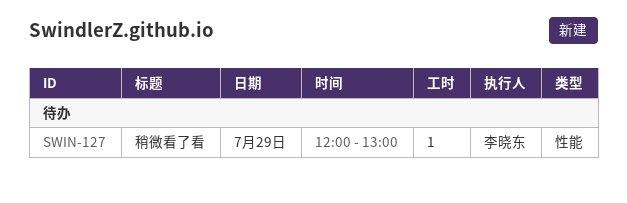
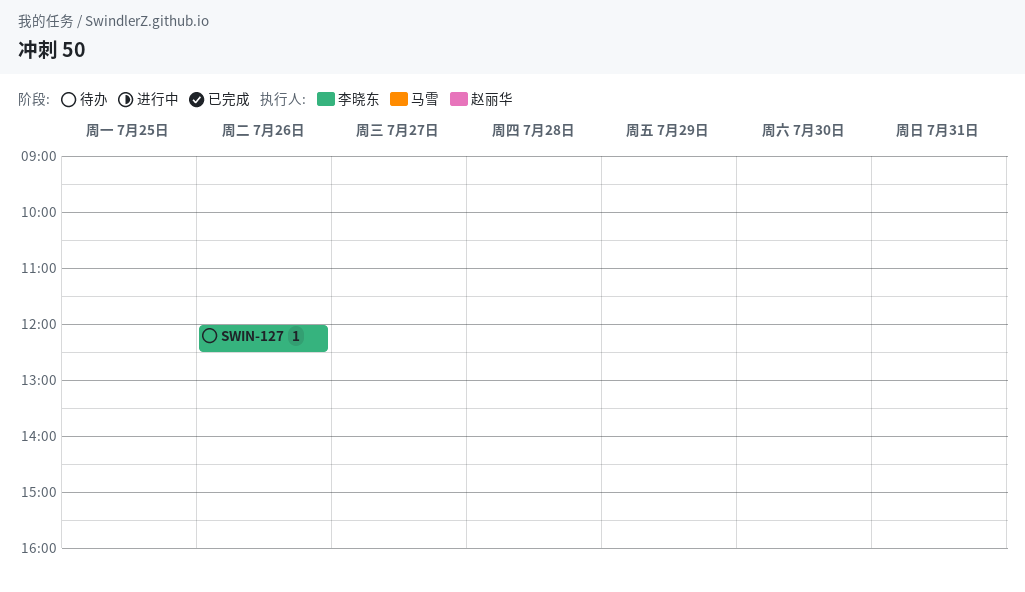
SWIN-127, day: Jul 29 -> Jul 26
SWIN-127, ends: 13:00 -> 12:30

